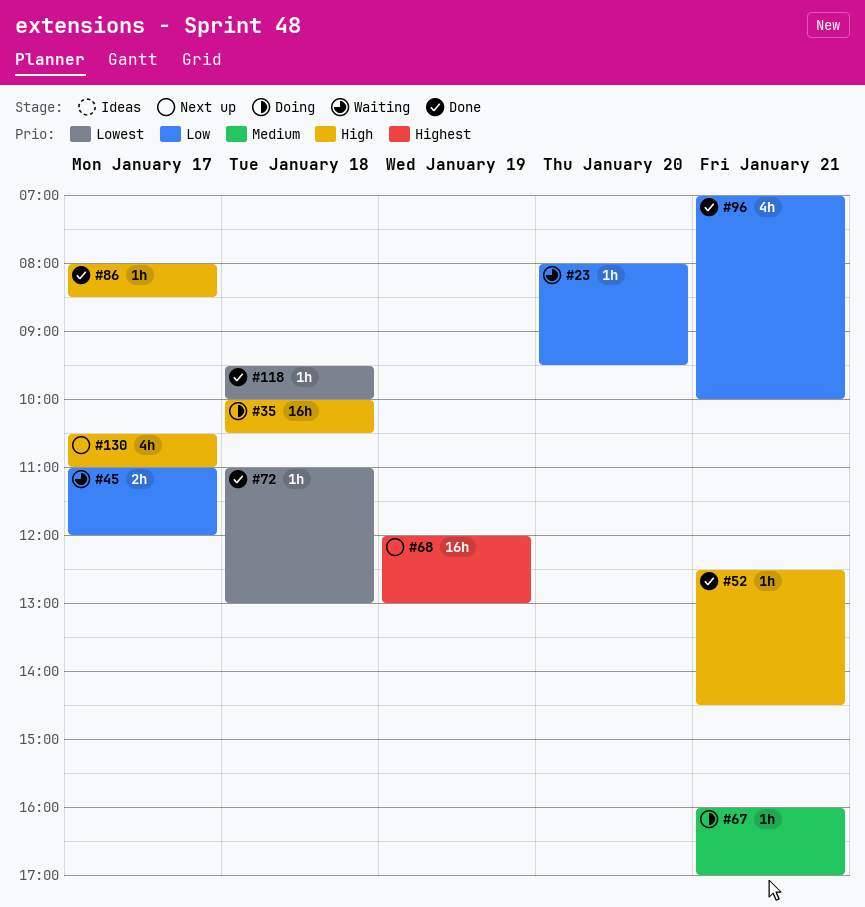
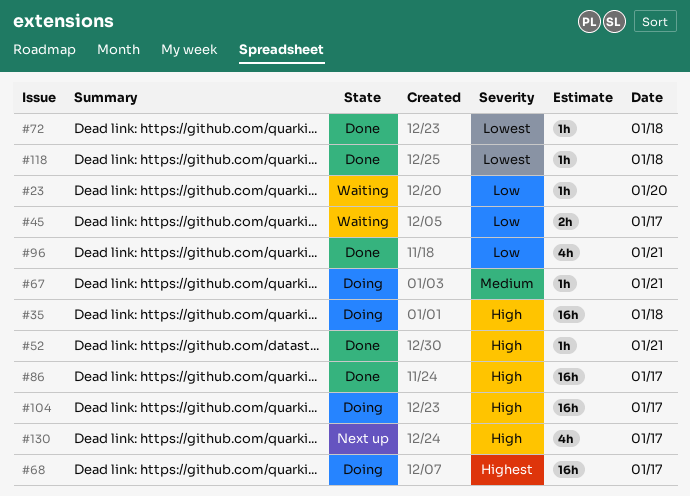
#68, status: Next up -> Doing
#68, day: Jan 19 -> Jan 17
#86, estimate: 1h -> 16h
#104: none -> present

